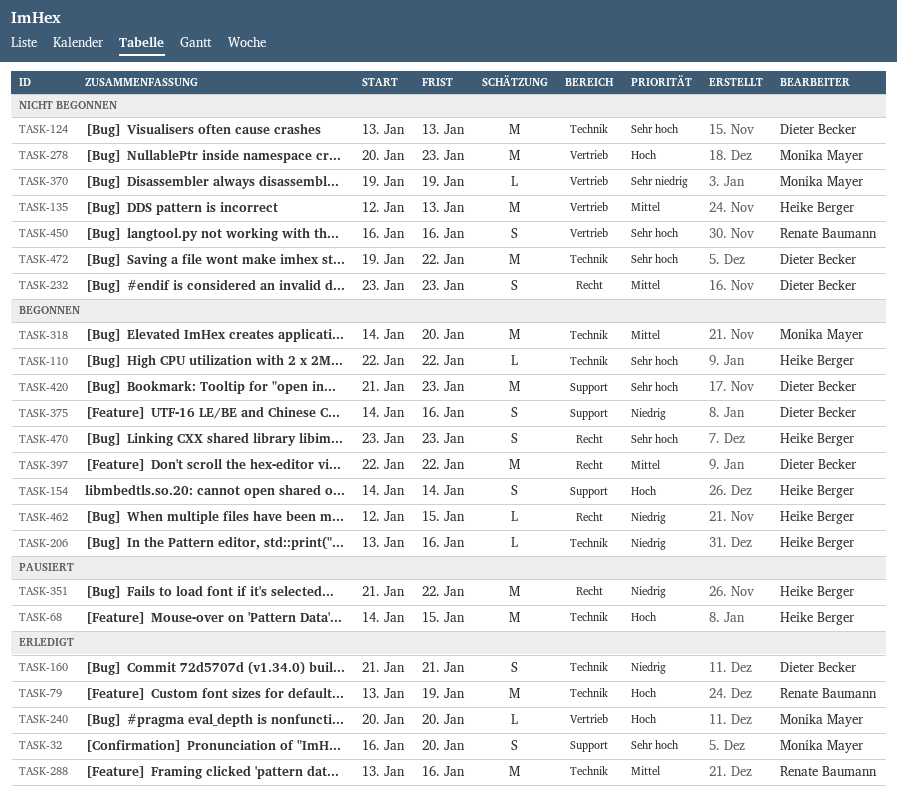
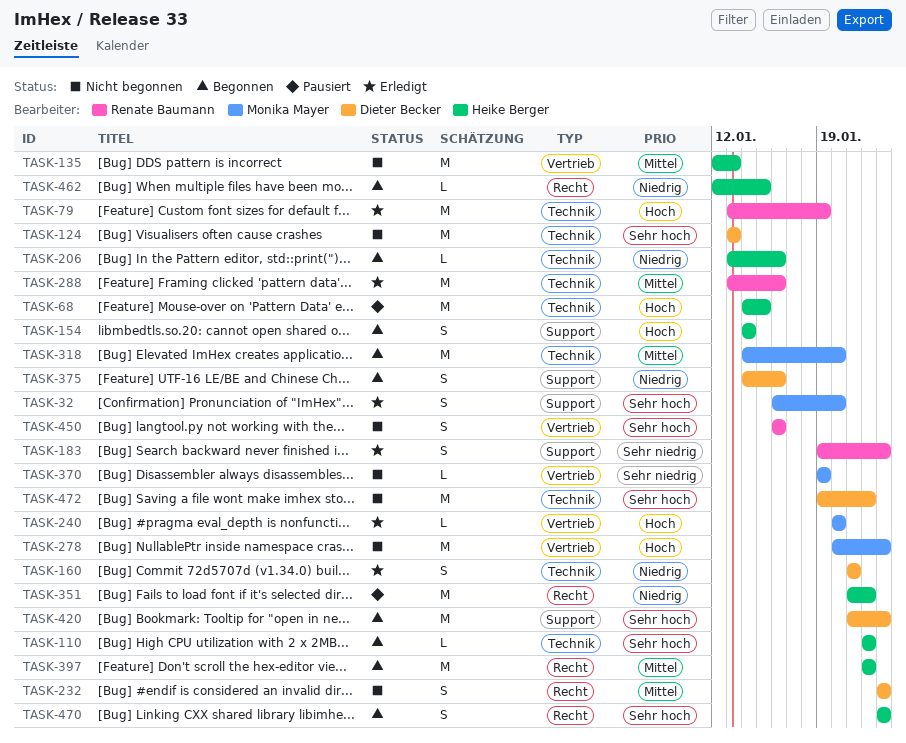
TASK-183: none -> present
TASK-397, owner: Dieter Becker -> Heike Berger

